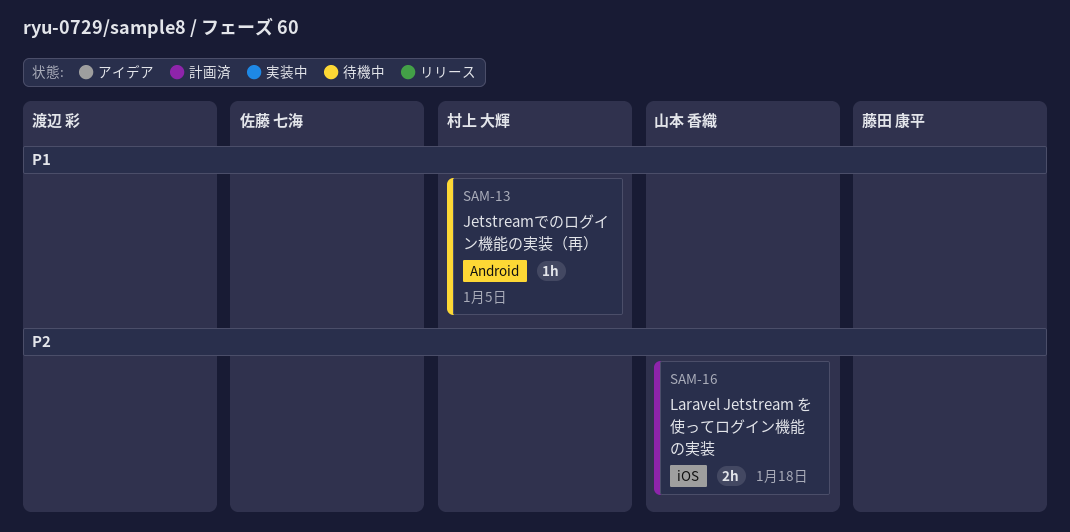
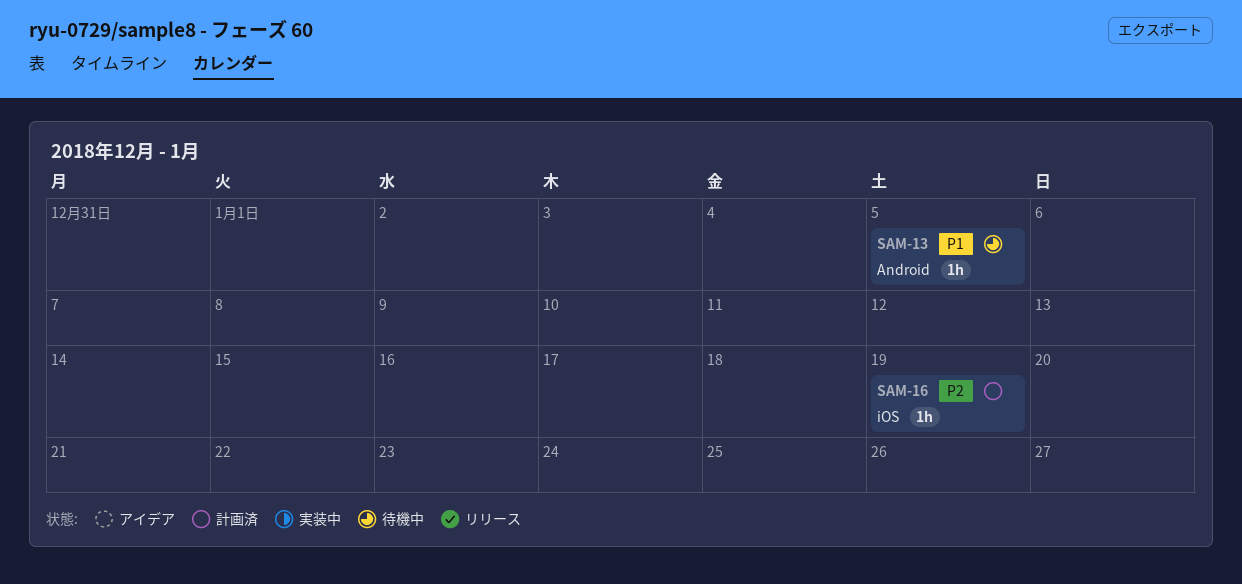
SAM-16, estimate: 2h -> 1h
SAM-16, due: Jan 18 -> Jan 19

